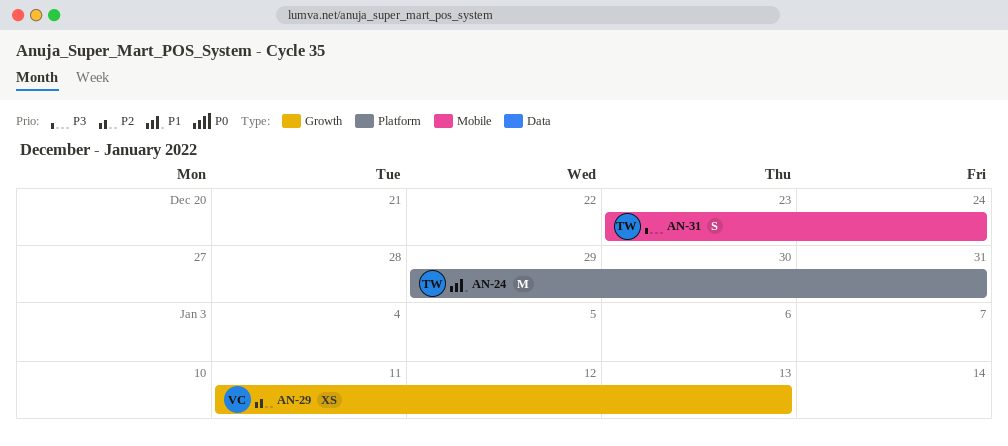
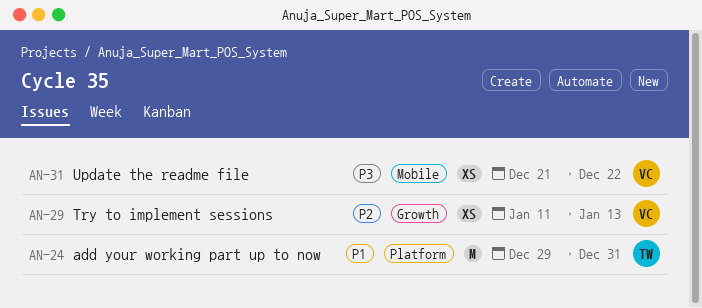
AN-31, owner: TW -> VC
AN-31, estimate: S -> XS
AN-31, start: Dec 23 -> Dec 21
AN-31, due: Dec 24 -> Dec 22

